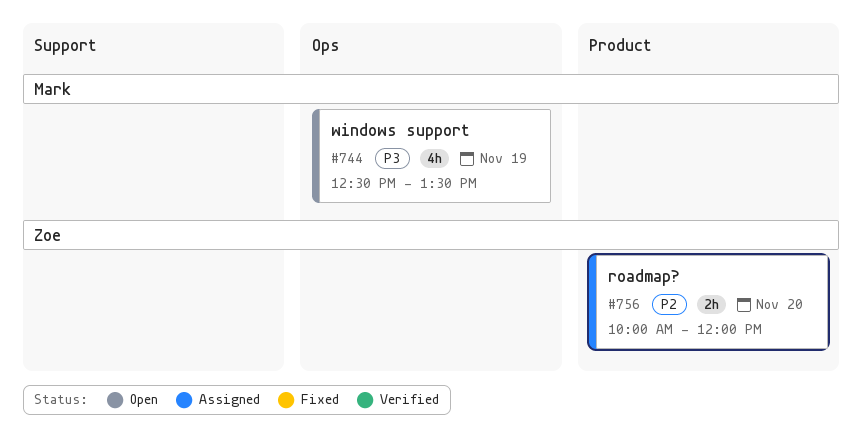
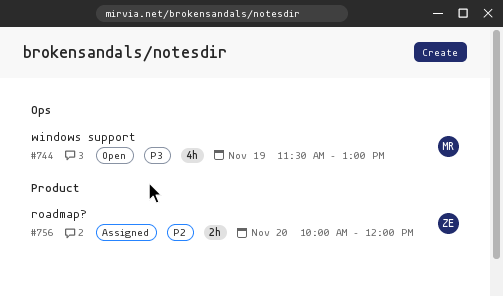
#744, begins: 12:30 -> 11:30
#744, ends: 13:30 -> 13:00

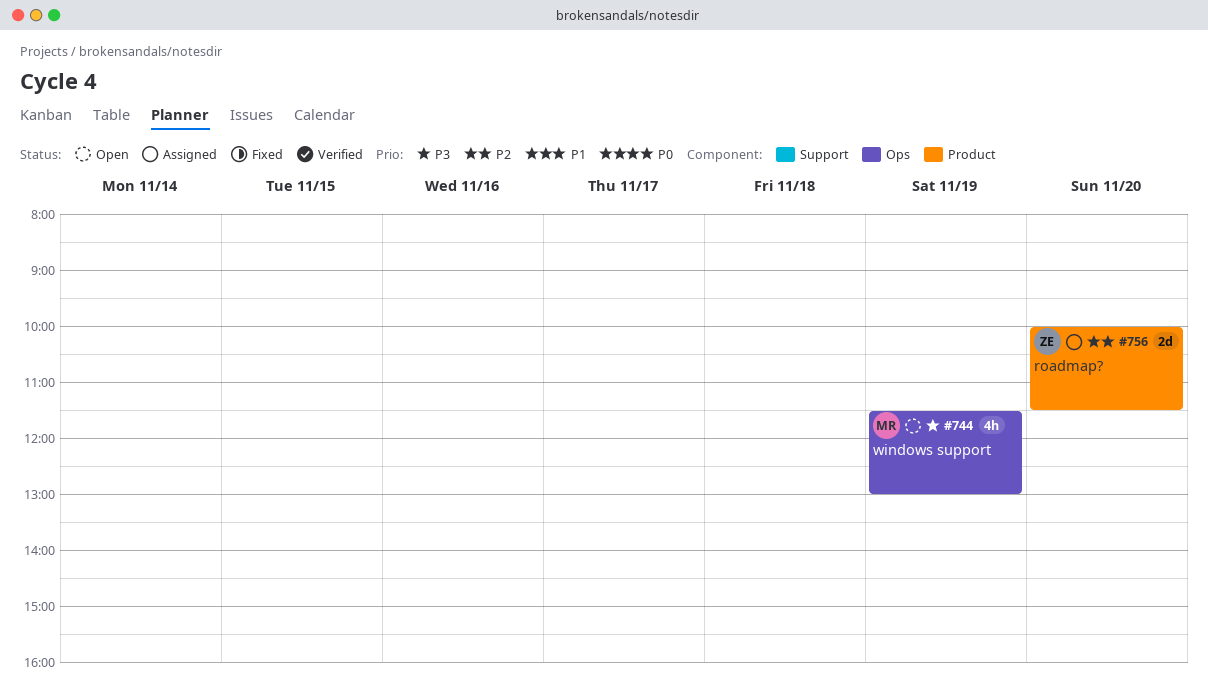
#756, estimate: 2h -> 2d
#756, ends: 12:00 -> 11:30

